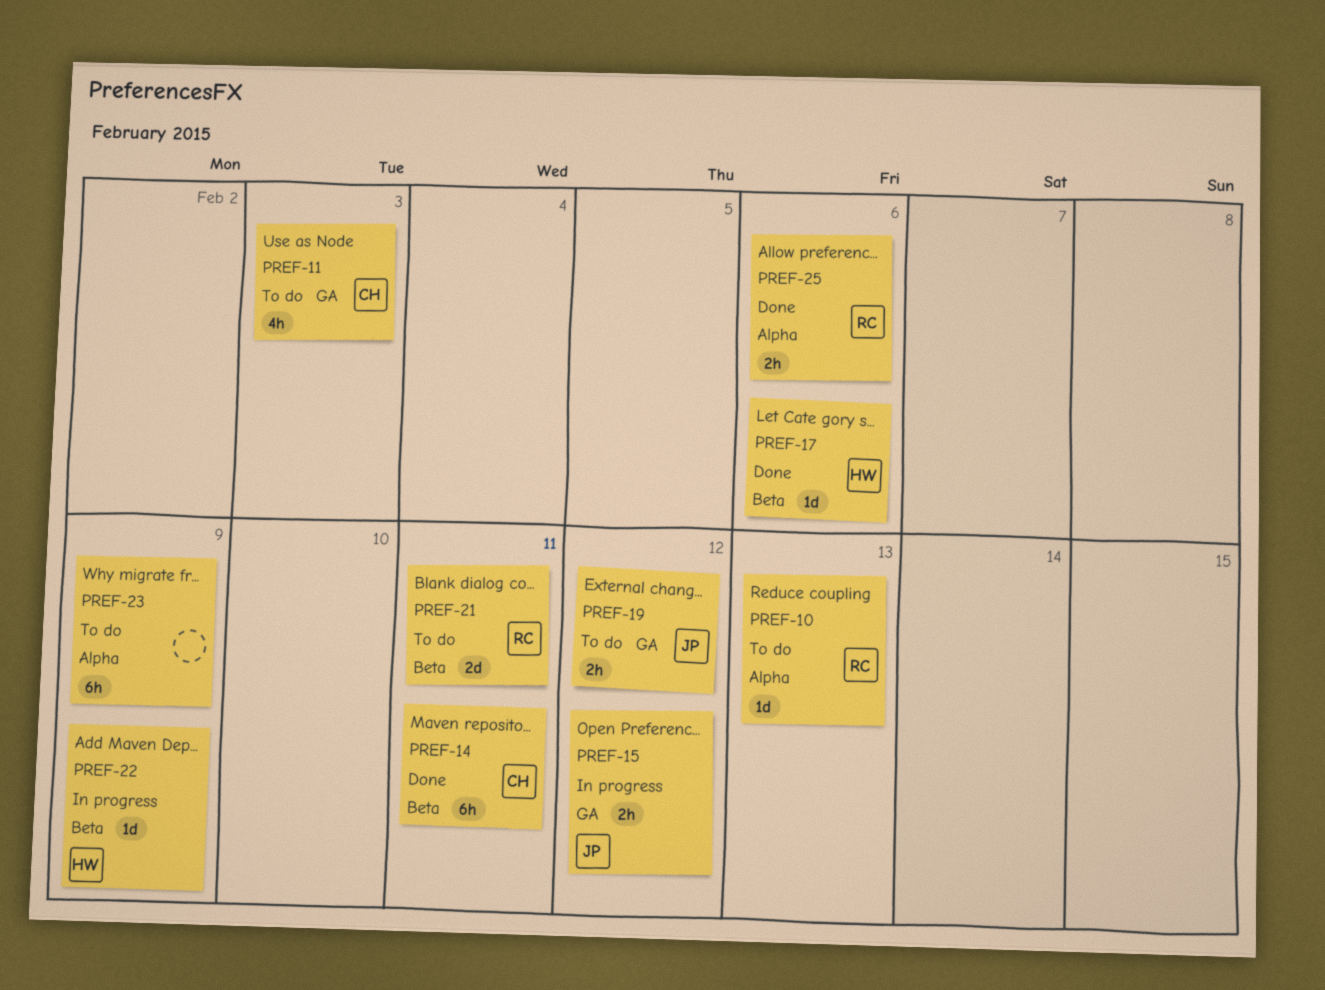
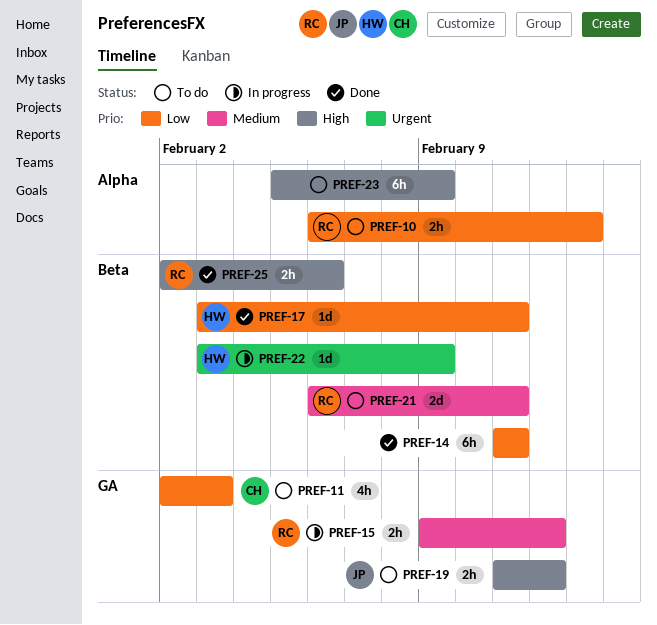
PREF-10, estimate: 1d -> 2h
PREF-14, owner: CH -> none
PREF-15, owner: JP -> RC
PREF-17, due: Feb 6 -> Feb 11
PREF-25, label: Alpha -> Beta

